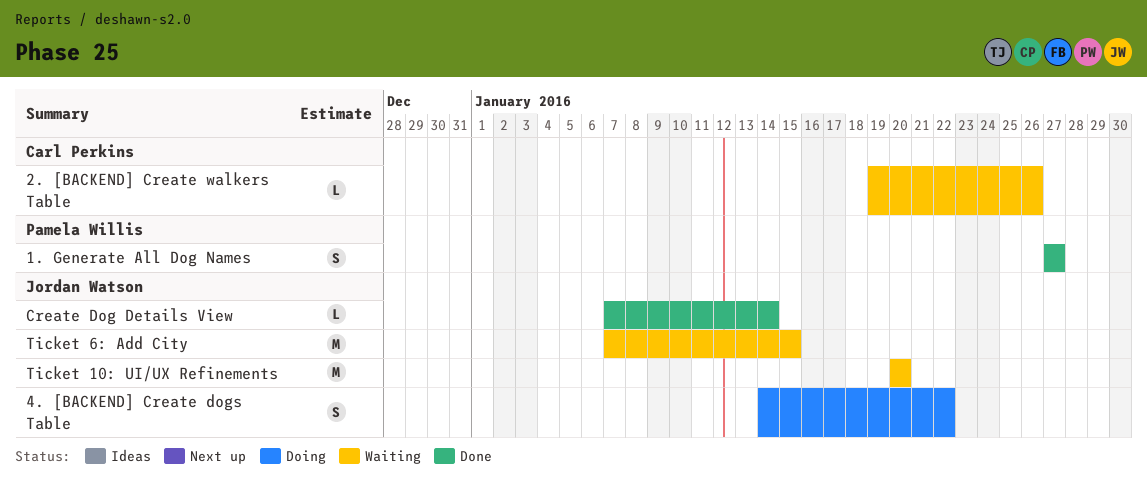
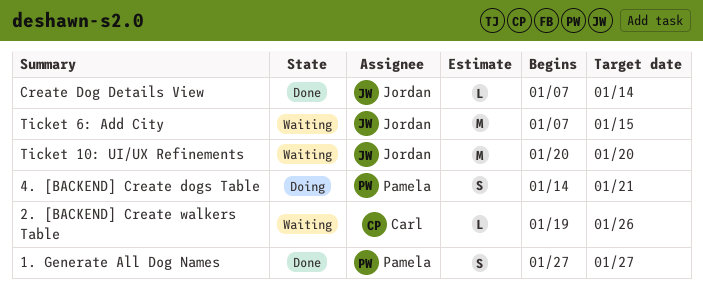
4. [BACKEND] Create dogs Table, owner: Jordan Watson -> Pamela Willis
4. [BACKEND] Create dogs Table, due: Jan 22 -> Jan 21

